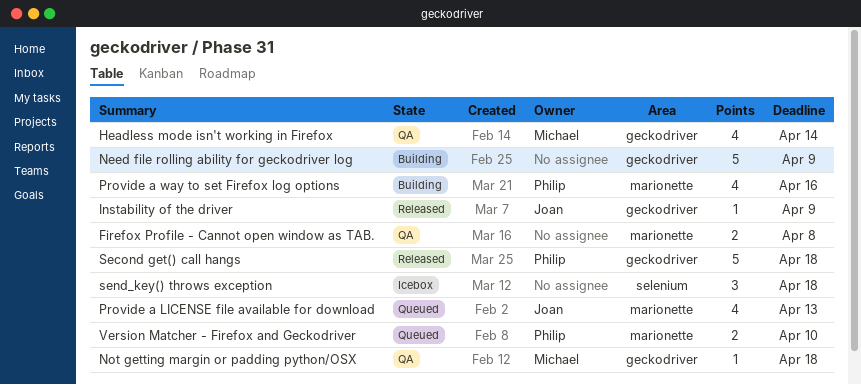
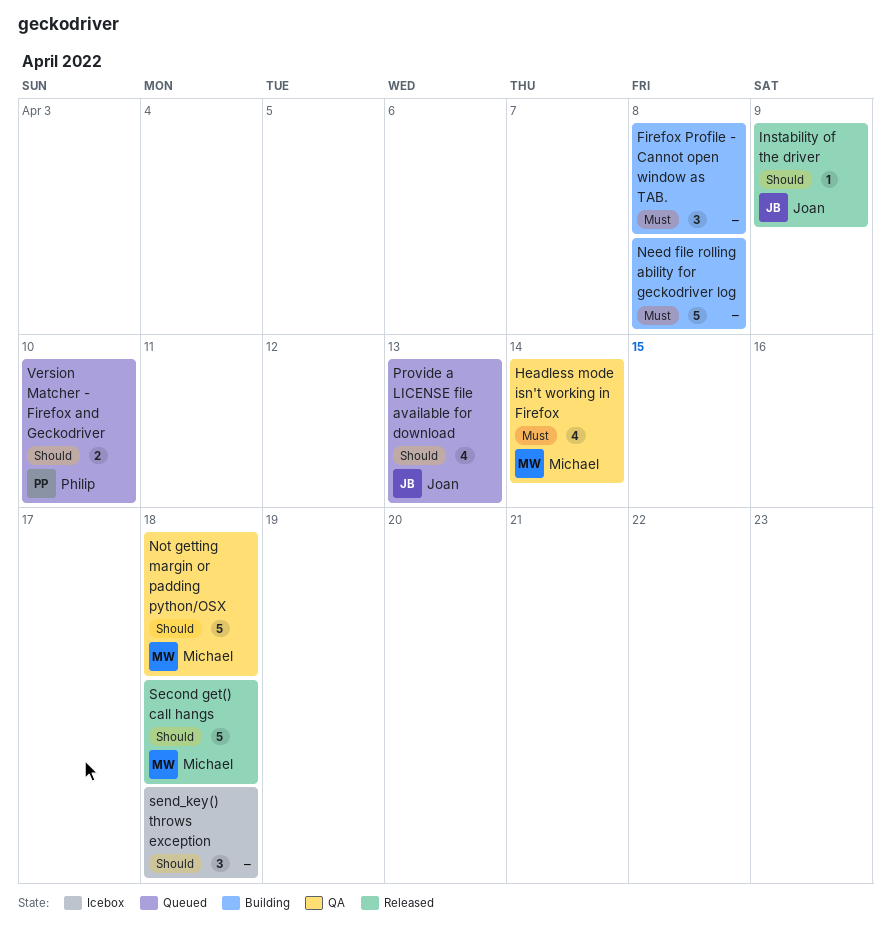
Firefox Profile - Cannot open window as TAB., status: QA -> Building
Firefox Profile - Cannot open window as TAB., estimate: 2 -> 3
Need file rolling ability for geckodriver log, due: Apr 9 -> Apr 8
Not getting margin or padding python/OSX, estimate: 1 -> 5
Provide a way to set Firefox log options: present -> none
Second get() call hangs, owner: Philip -> Michael

